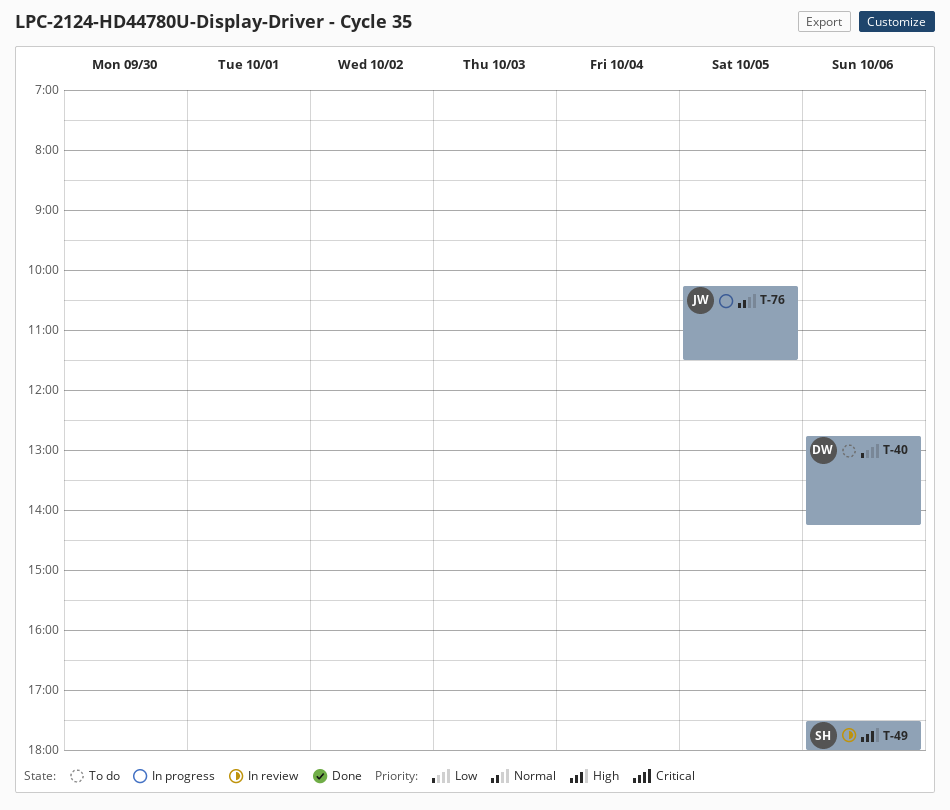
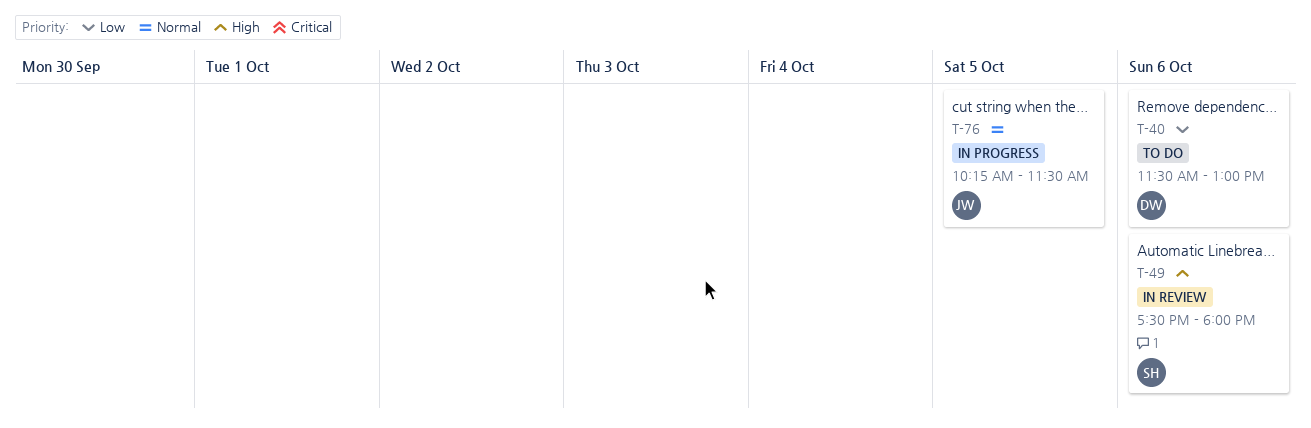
T-40, begins: 12:45 -> 11:30
T-40, ends: 14:15 -> 13:00

